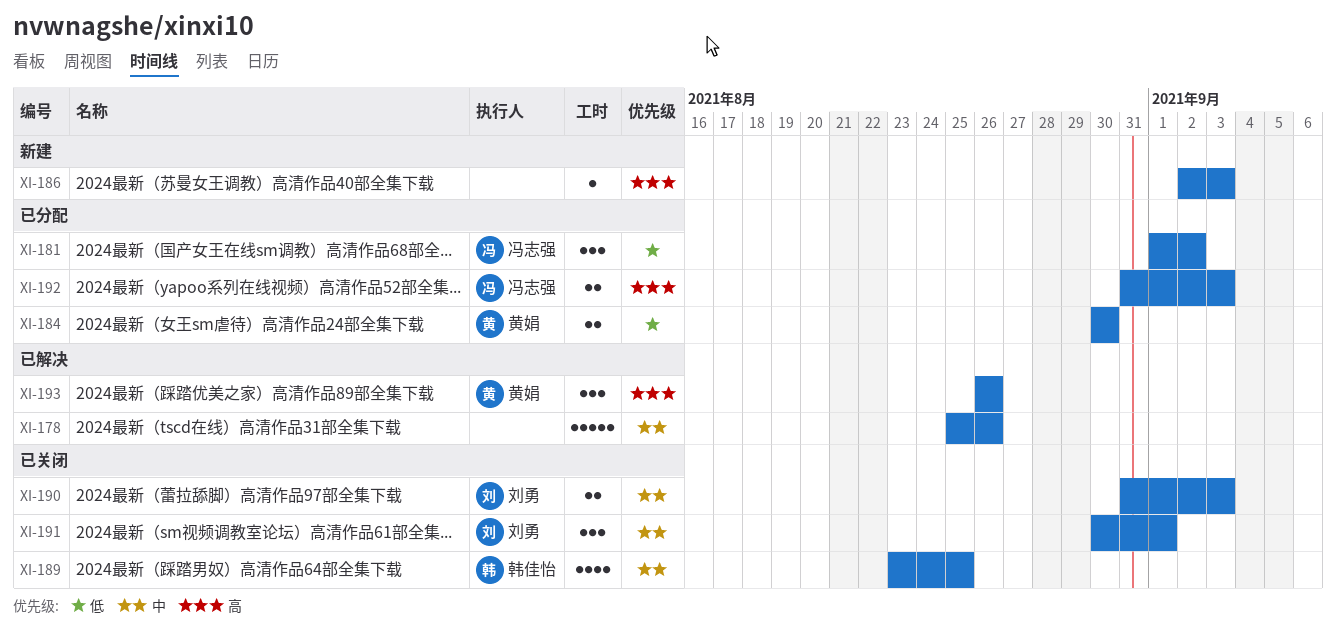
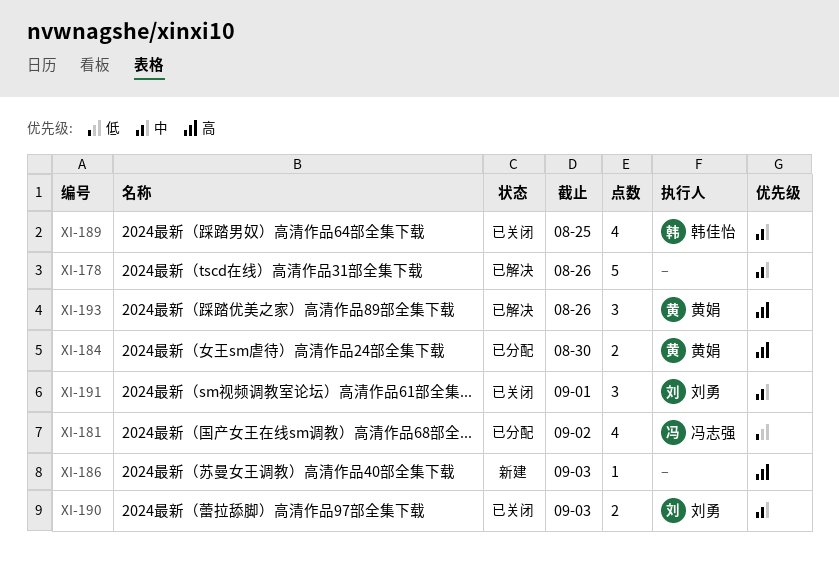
XI-181, estimate: 3 -> 4
XI-184, priority: 低 -> 高
XI-192: present -> none

